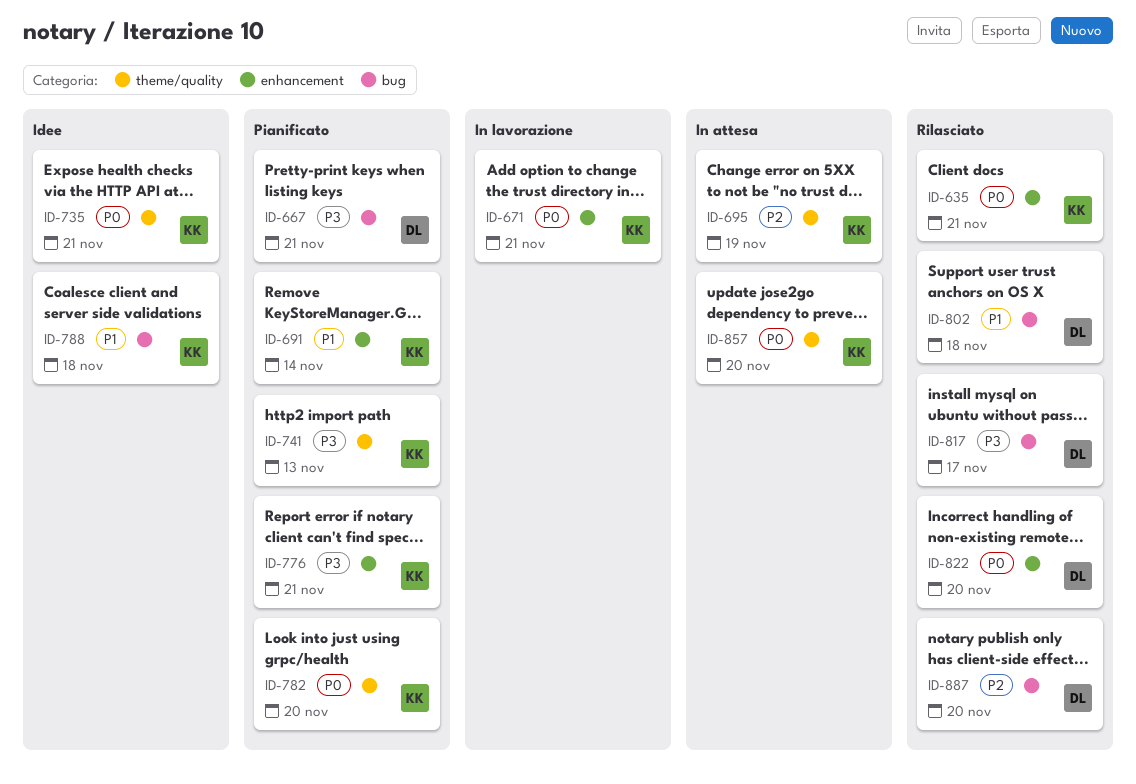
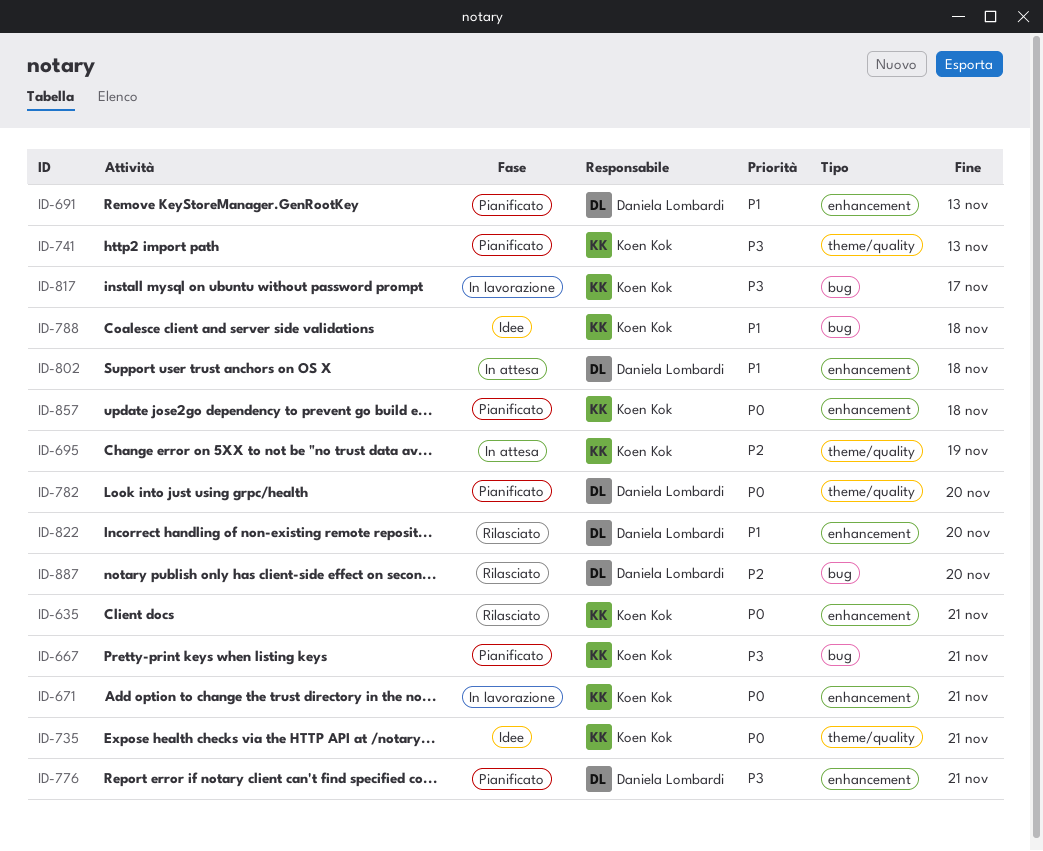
ID-667, owner: Daniela Lombardi -> Koen Kok
ID-691, owner: Koen Kok -> Daniela Lombardi
ID-691, due: Nov 14 -> Nov 13
ID-776, owner: Koen Kok -> Daniela Lombardi
ID-782, owner: Koen Kok -> Daniela Lombardi
ID-802, status: Rilasciato -> In attesa
ID-802, label: bug -> enhancement
ID-817, status: Rilasciato -> In lavorazione
ID-817, owner: Daniela Lombardi -> Koen Kok
ID-822, priority: P0 -> P1
ID-857, status: In attesa -> Pianificato
ID-857, label: theme/quality -> enhancement
ID-857, due: Nov 20 -> Nov 18

